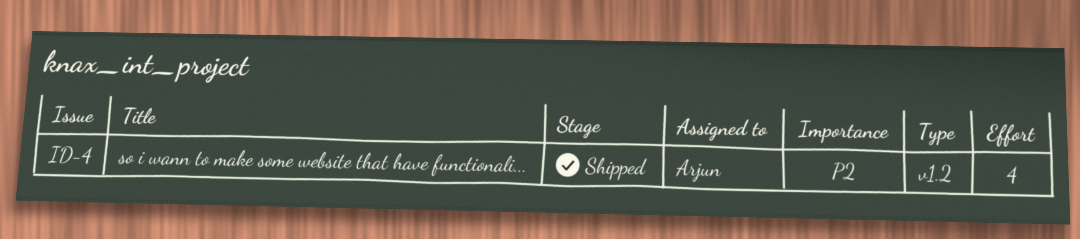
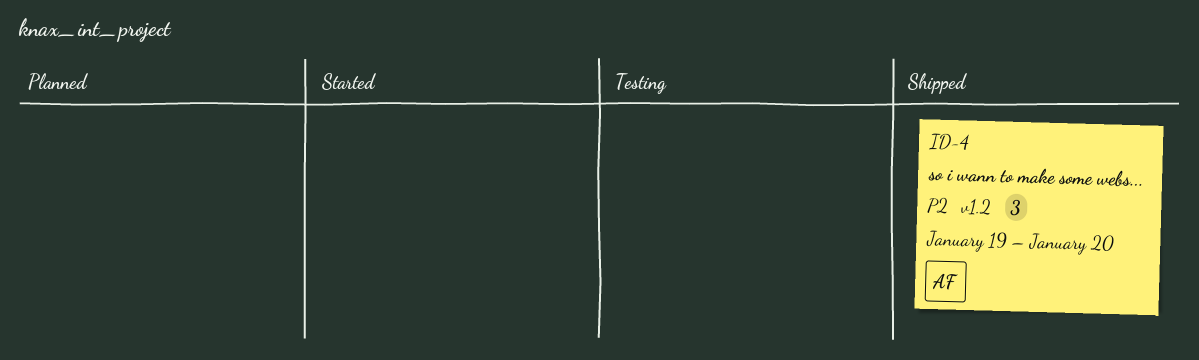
ID-4, estimate: 4 -> 3

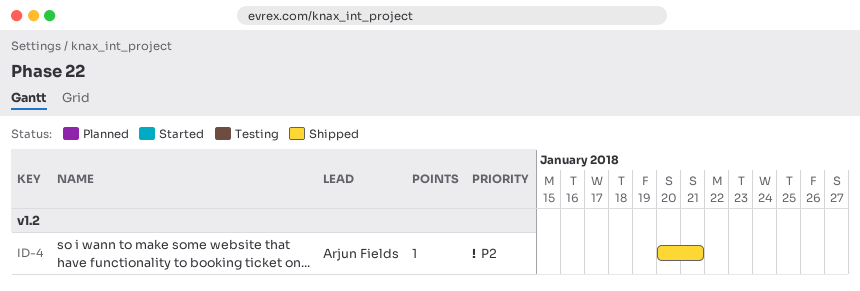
ID-4, estimate: 3 -> 1
ID-4, start: Jan 19 -> Jan 20
ID-4, due: Jan 20 -> Jan 21

